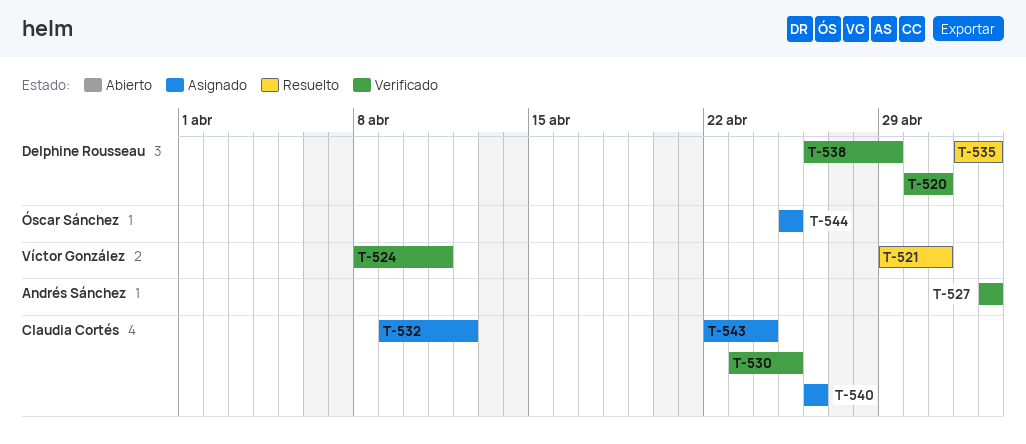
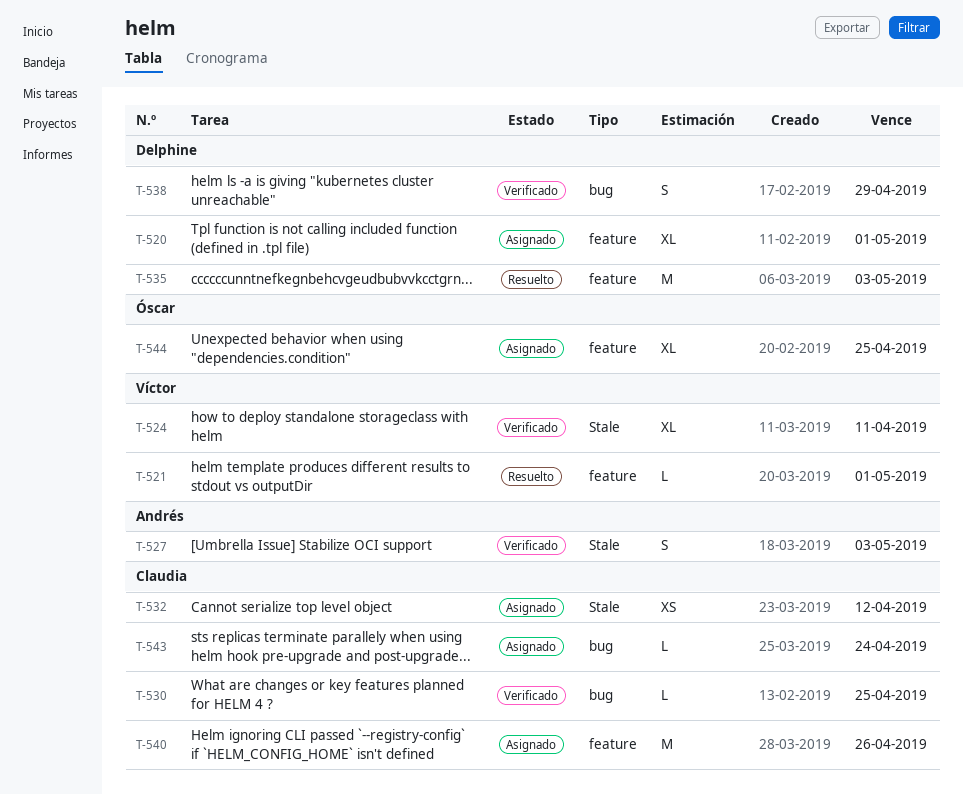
T-520, status: Verificado -> Asignado

